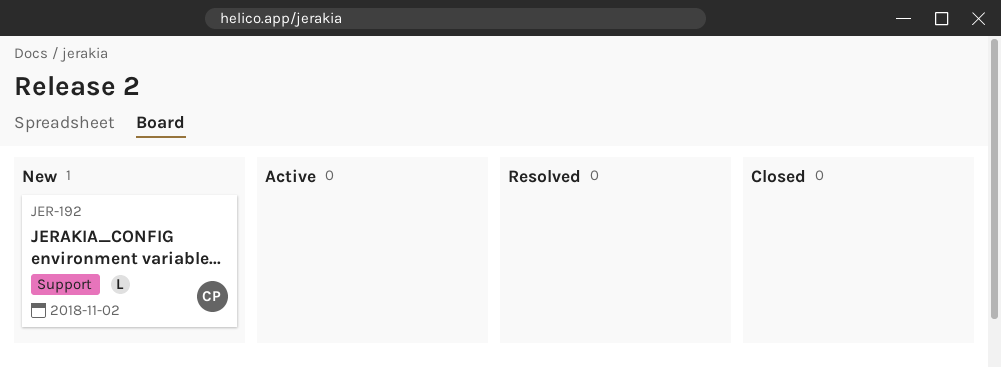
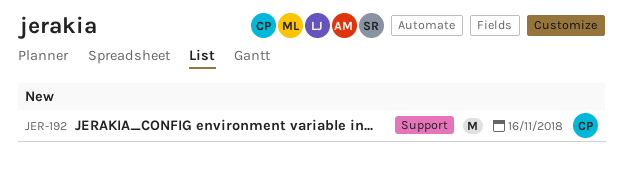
JER-192, estimate: L -> M
JER-192, due: Nov 2 -> Nov 16

